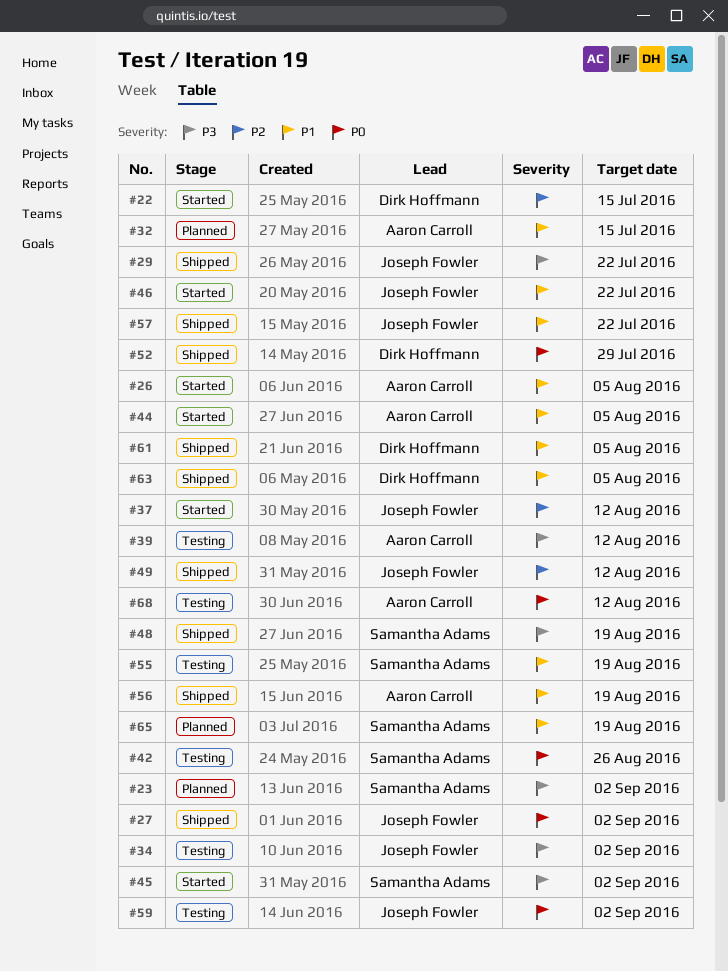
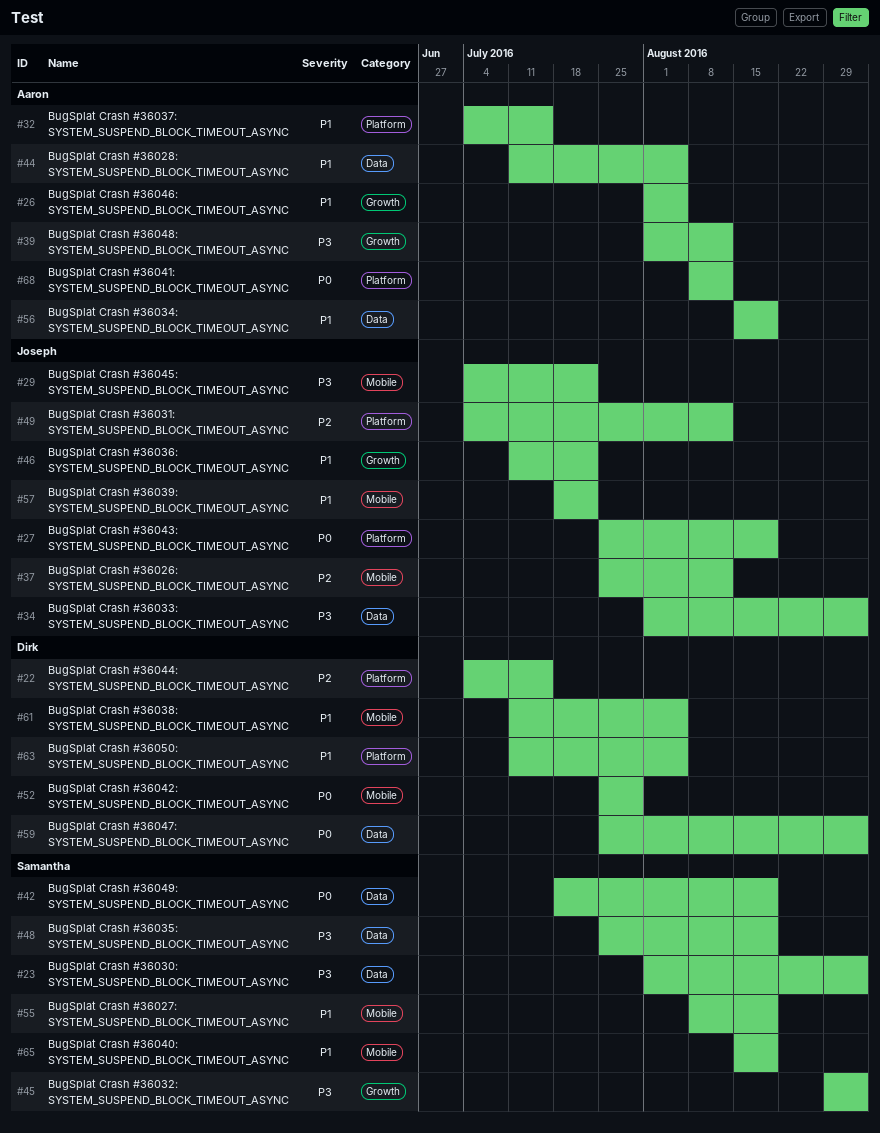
#27, due: Sep 2 -> Aug 19
#42, due: Aug 26 -> Aug 19
#59, owner: Joseph Fowler -> Dirk Hoffmann

